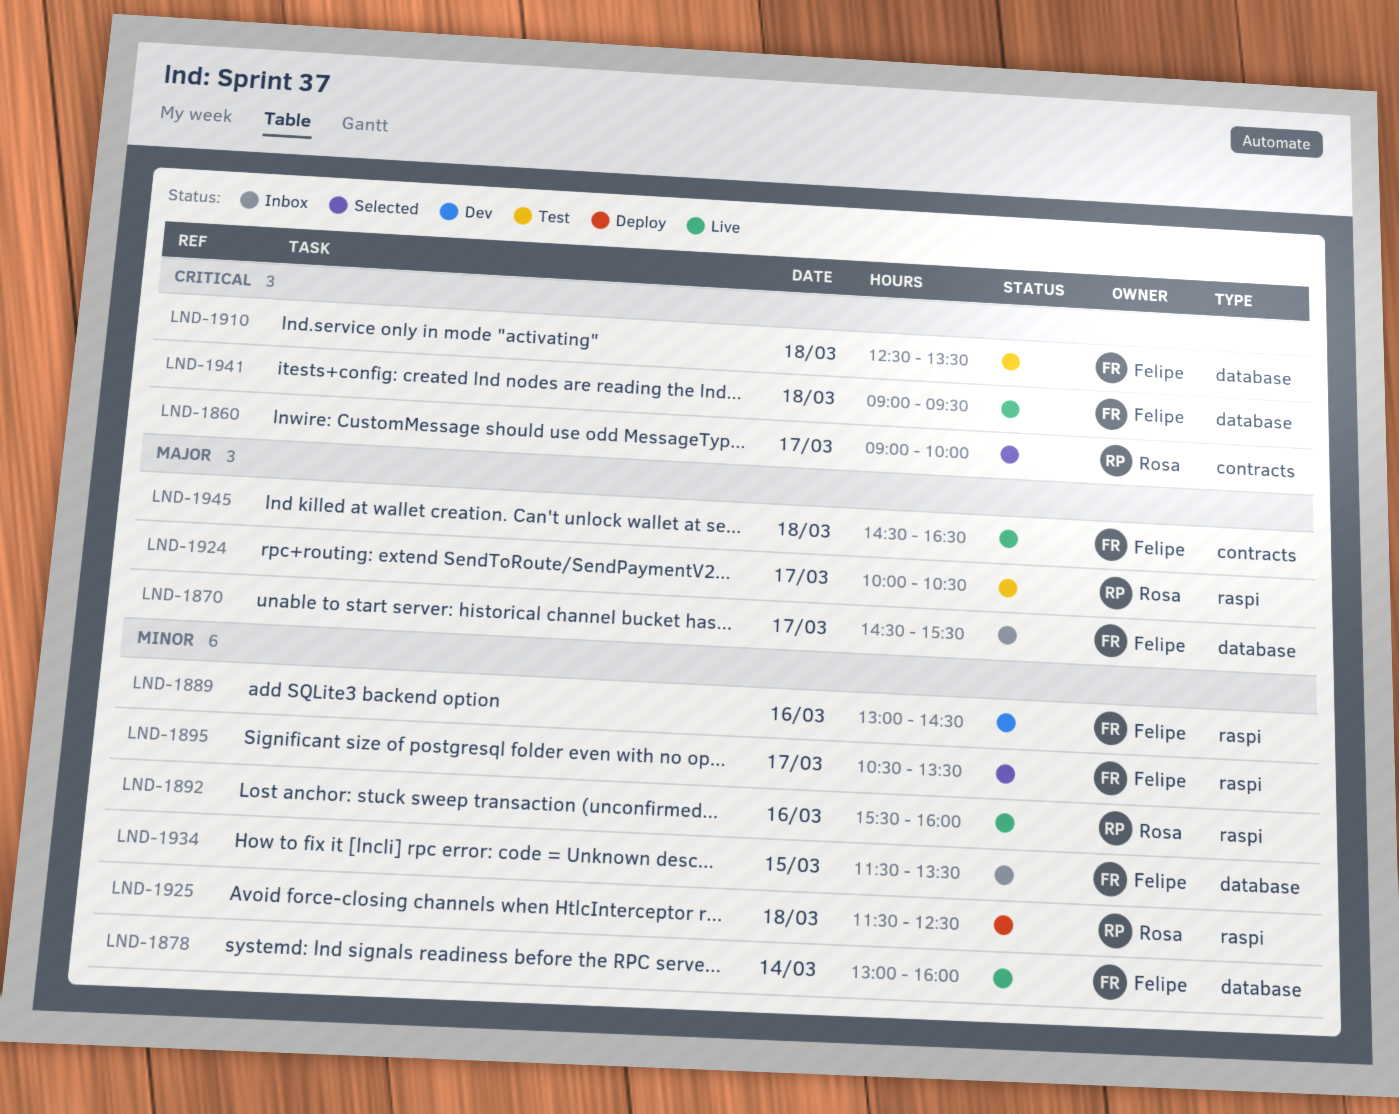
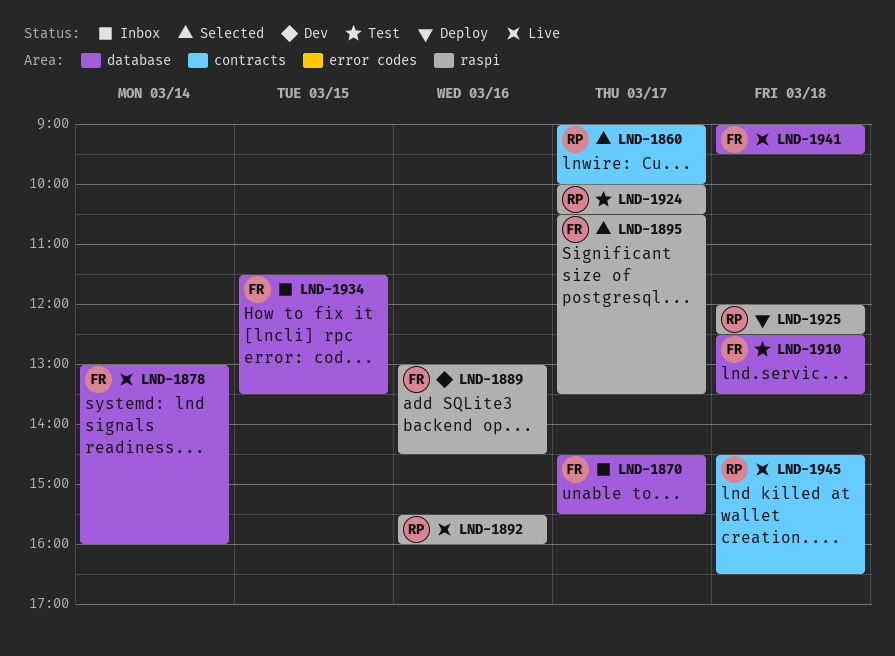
LND-1925, begins: 11:30 -> 12:00
LND-1945, owner: Felipe -> Rosa

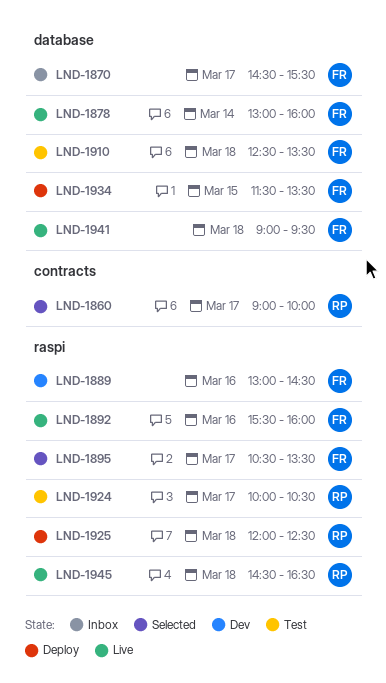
LND-1892, owner: RP -> FR
LND-1934, status: Inbox -> Deploy
LND-1945, label: contracts -> raspi

